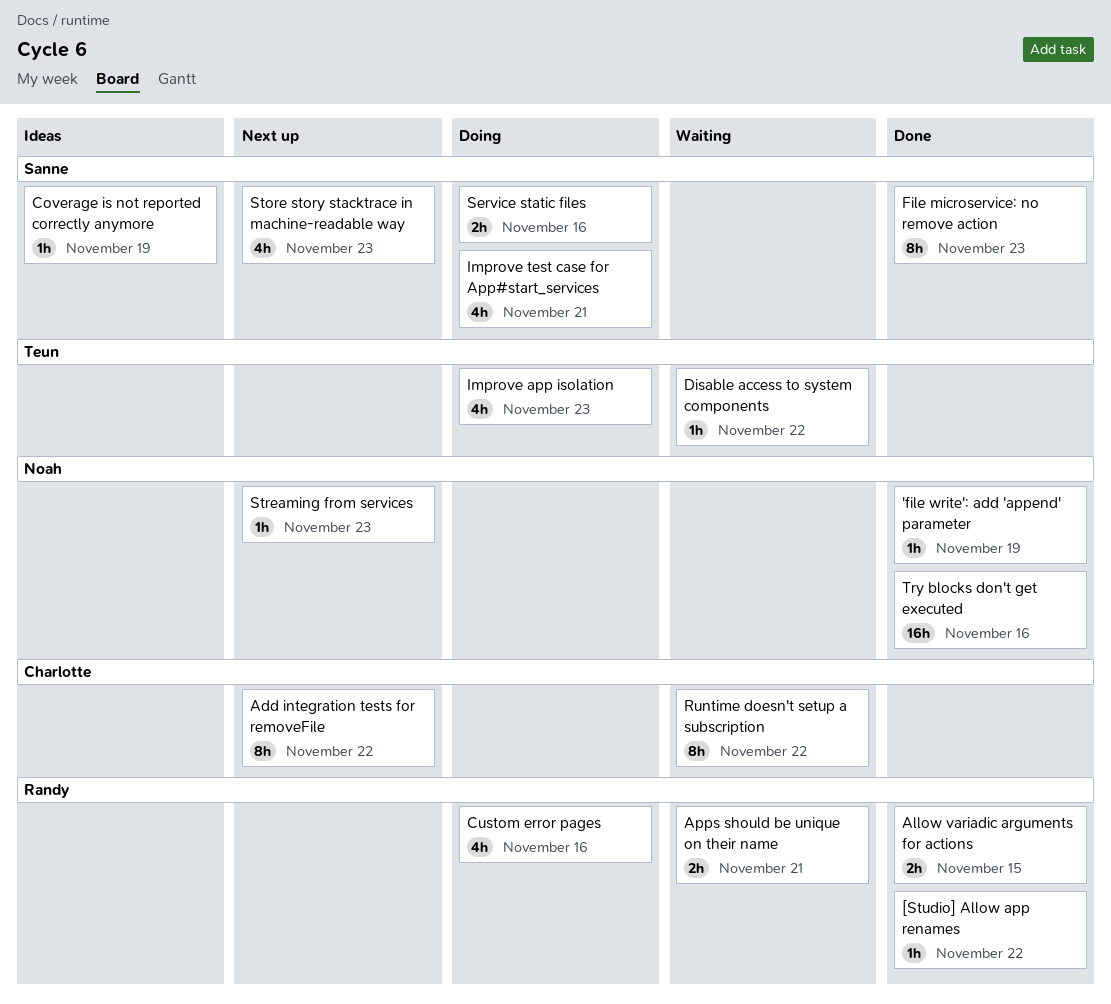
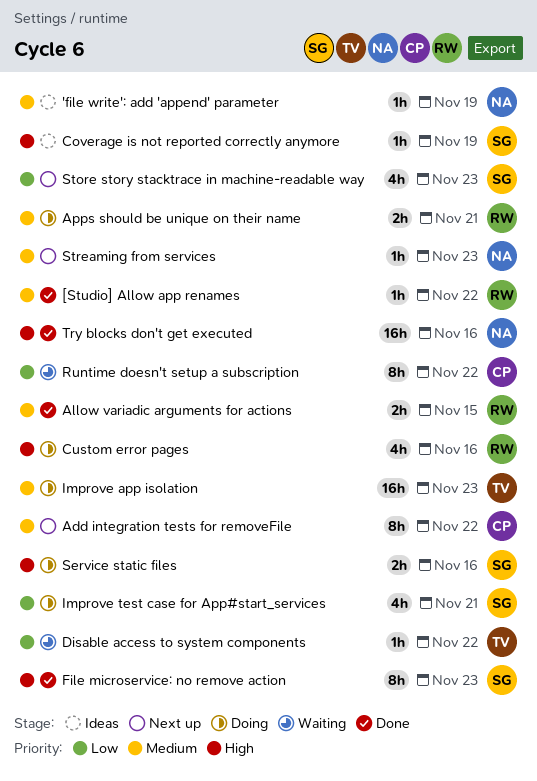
'file write': add 'append' parameter, status: Done -> Ideas
Apps should be unique on their name, status: Waiting -> Doing
Improve app isolation, estimate: 4h -> 16h

